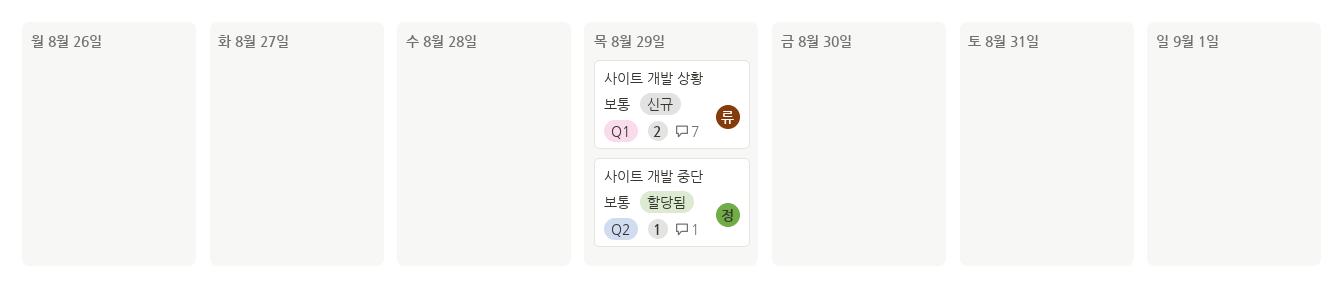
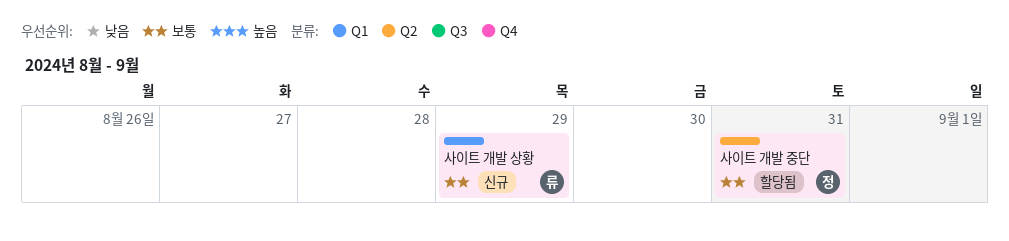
사이트 개발 중단, due: Aug 29 -> Aug 31

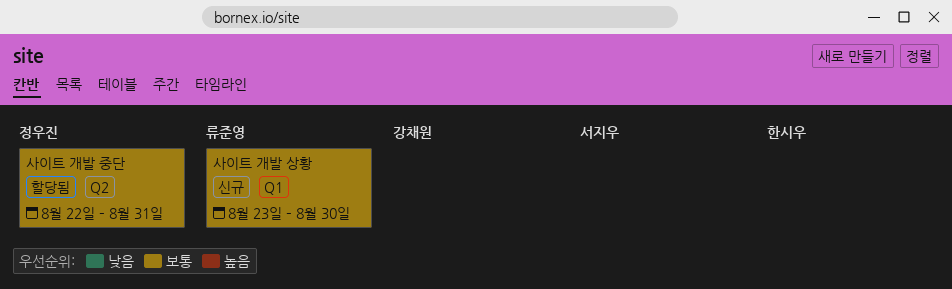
사이트 개발 상황, due: Aug 29 -> Aug 30

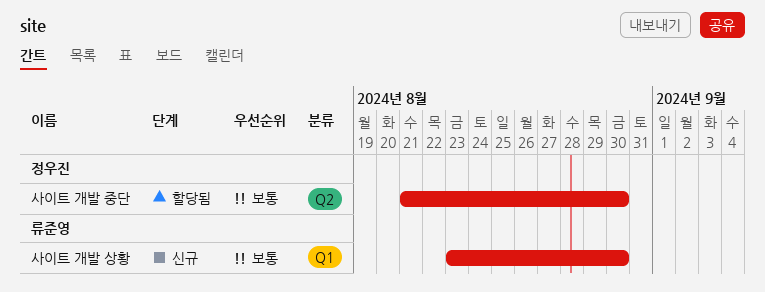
사이트 개발 중단, start: Aug 22 -> Aug 21
사이트 개발 중단, due: Aug 31 -> Aug 30

